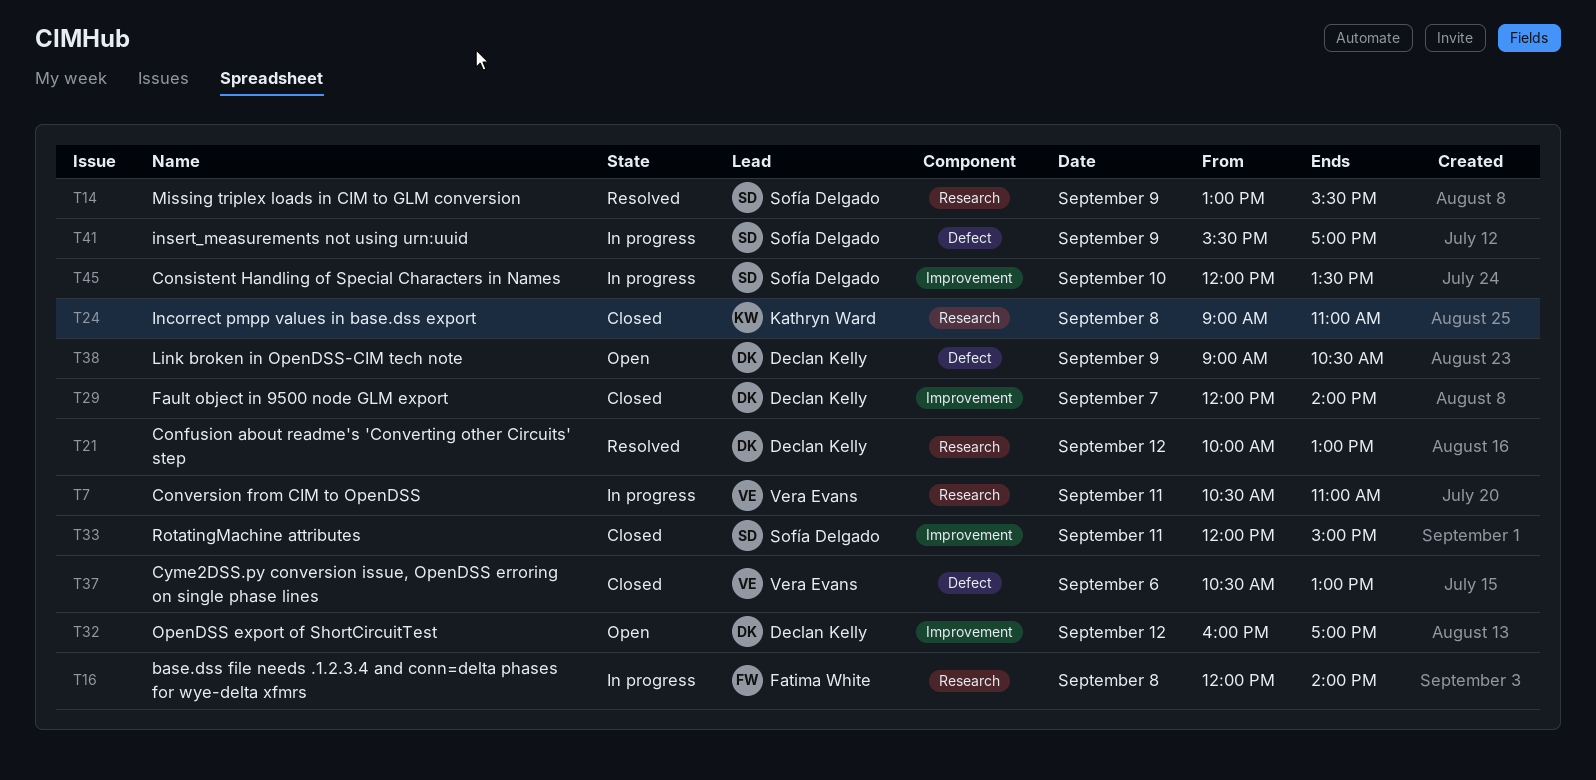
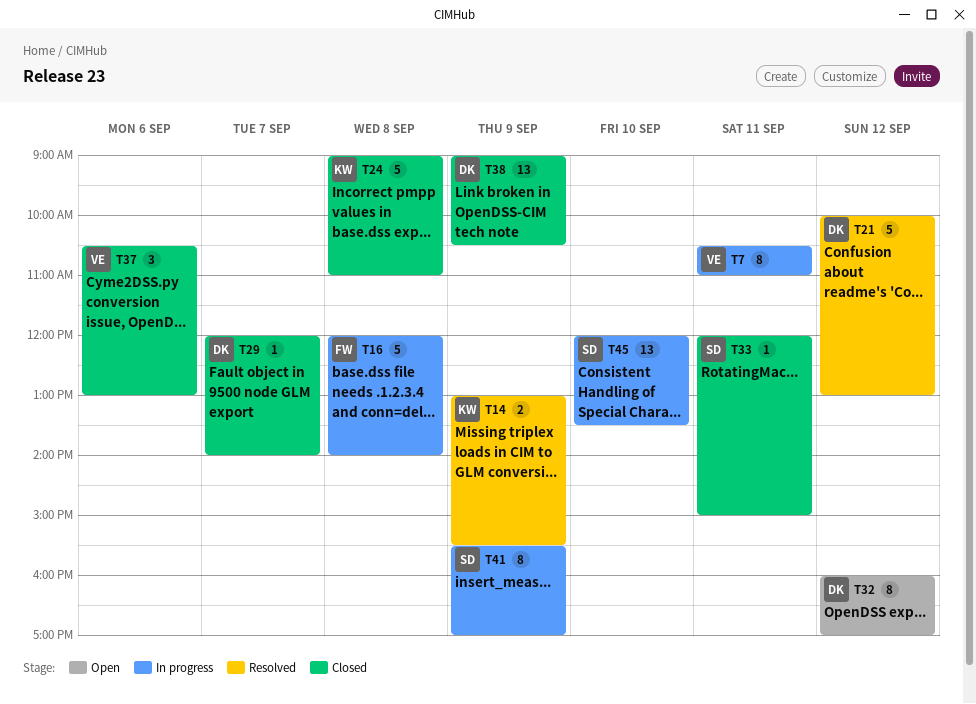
T14, owner: Sofía Delgado -> Kathryn Ward
T38, status: Open -> Closed

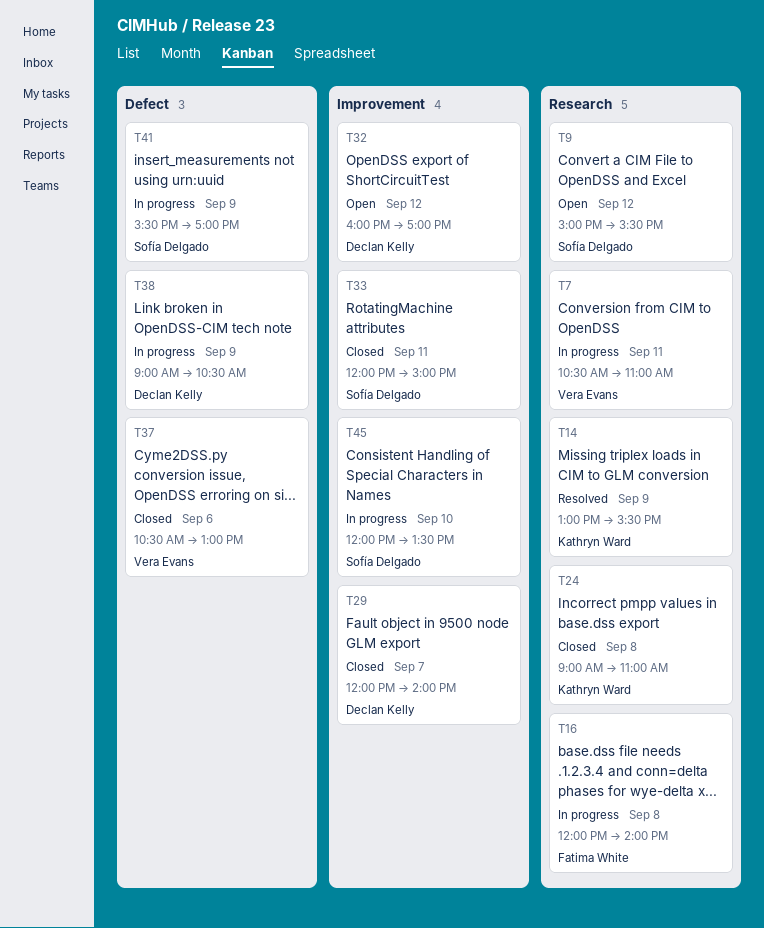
T9: none -> present
T21: present -> none
T38, status: Closed -> In progress

